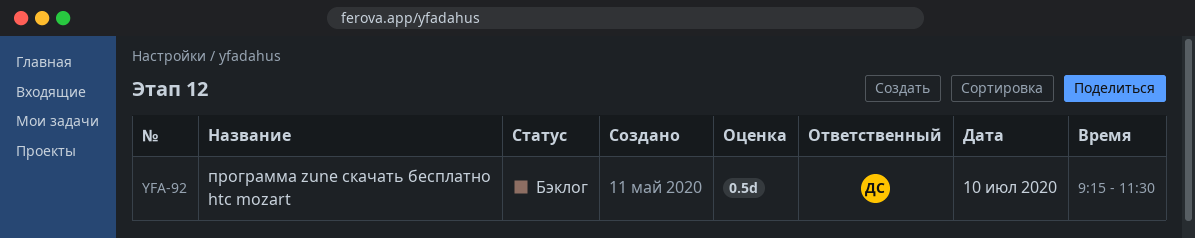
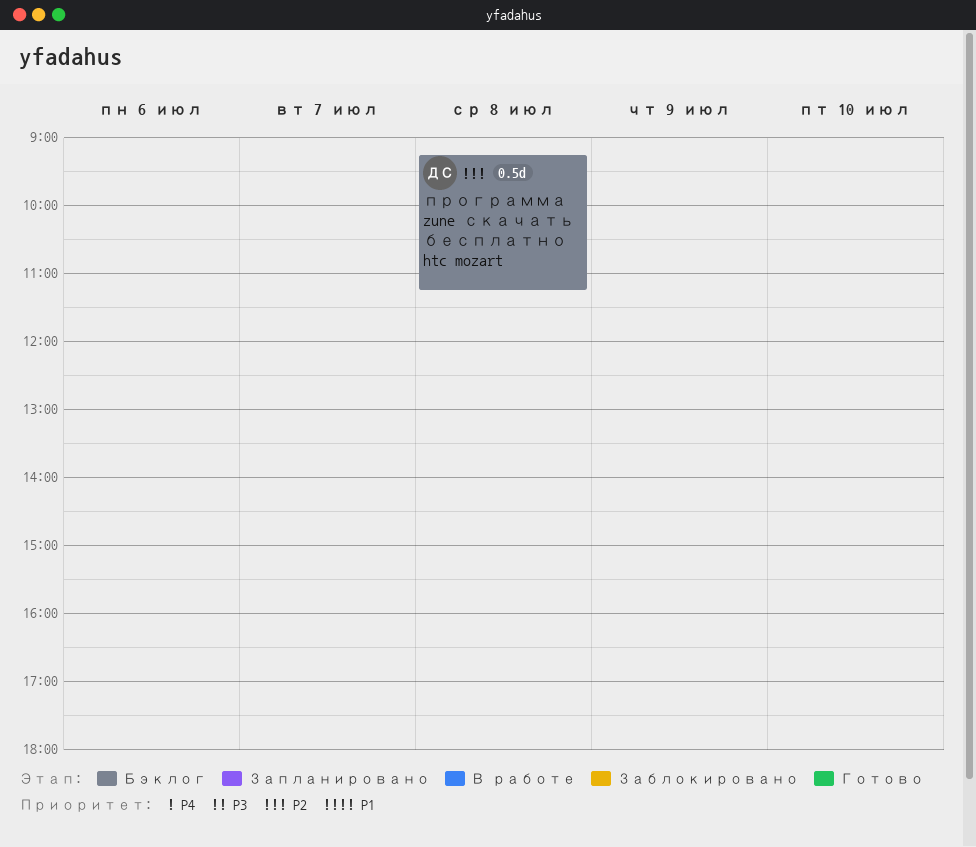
программа zune скачать бесплатно htc mozart, day: Jul 10 -> Jul 8
программа zune скачать бесплатно htc mozart, ends: 11:30 -> 11:15

